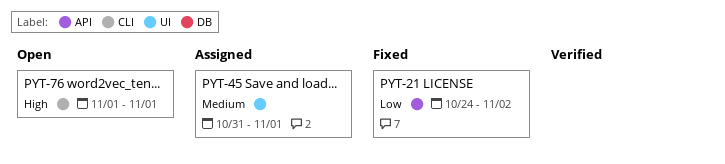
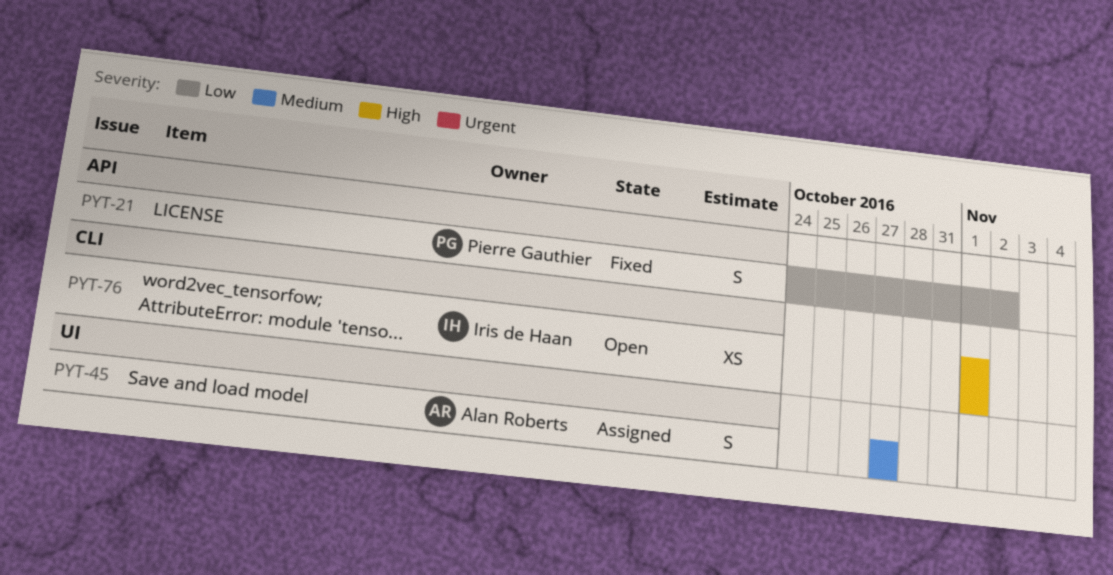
PYT-45, start: Oct 31 -> Oct 27
PYT-45, due: Nov 1 -> Oct 27

